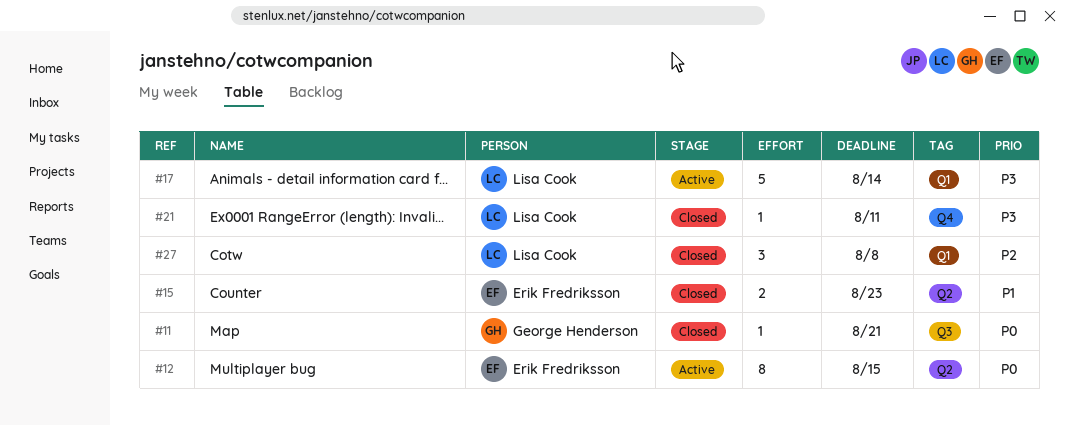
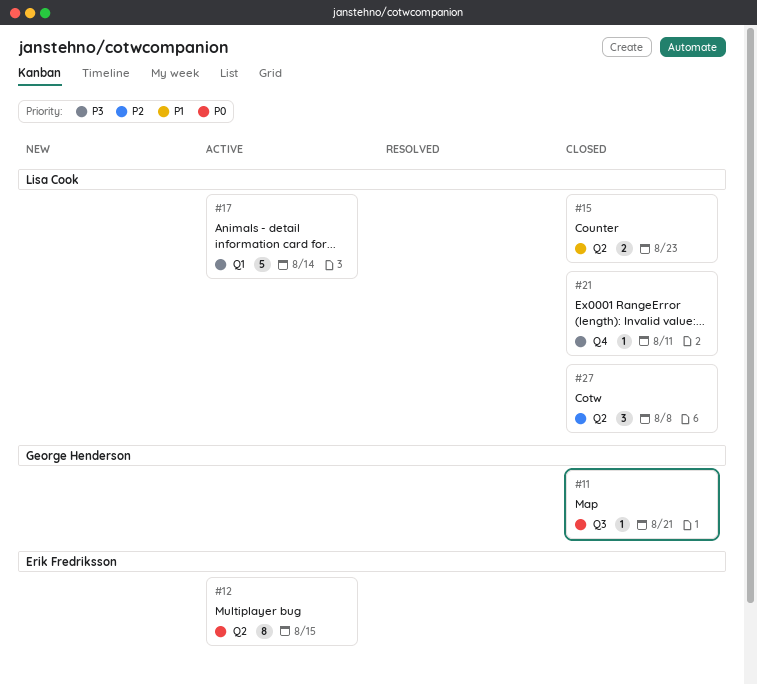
#15, owner: Erik Fredriksson -> Lisa Cook
#27, label: Q1 -> Q2

